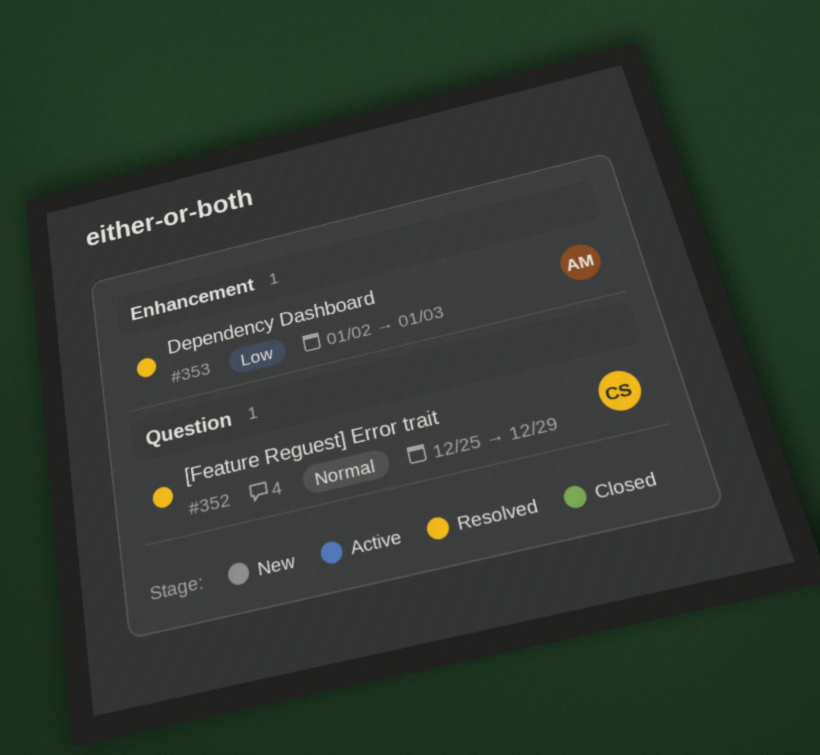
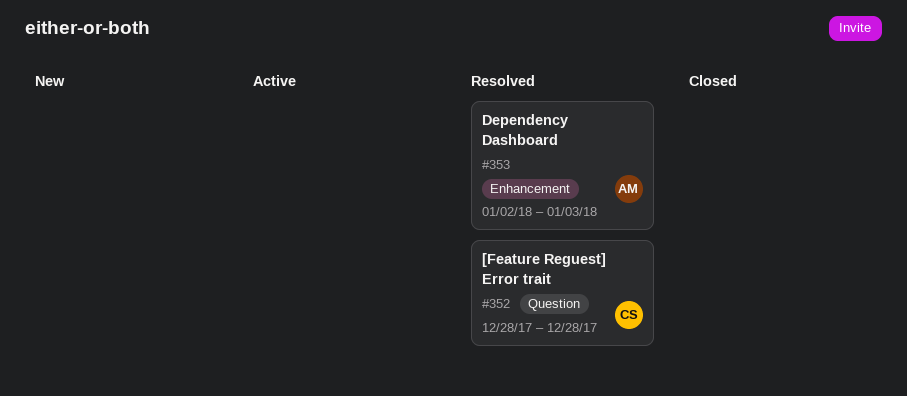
#352, start: Dec 25 -> Dec 28
#352, due: Dec 29 -> Dec 28

